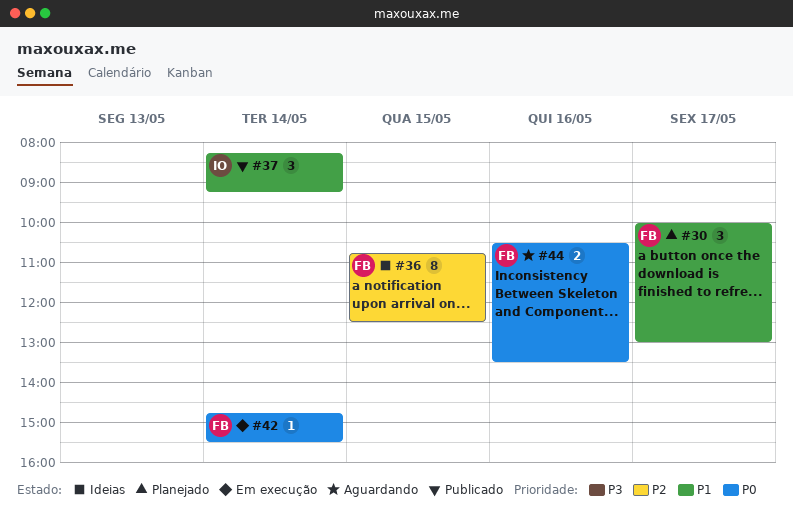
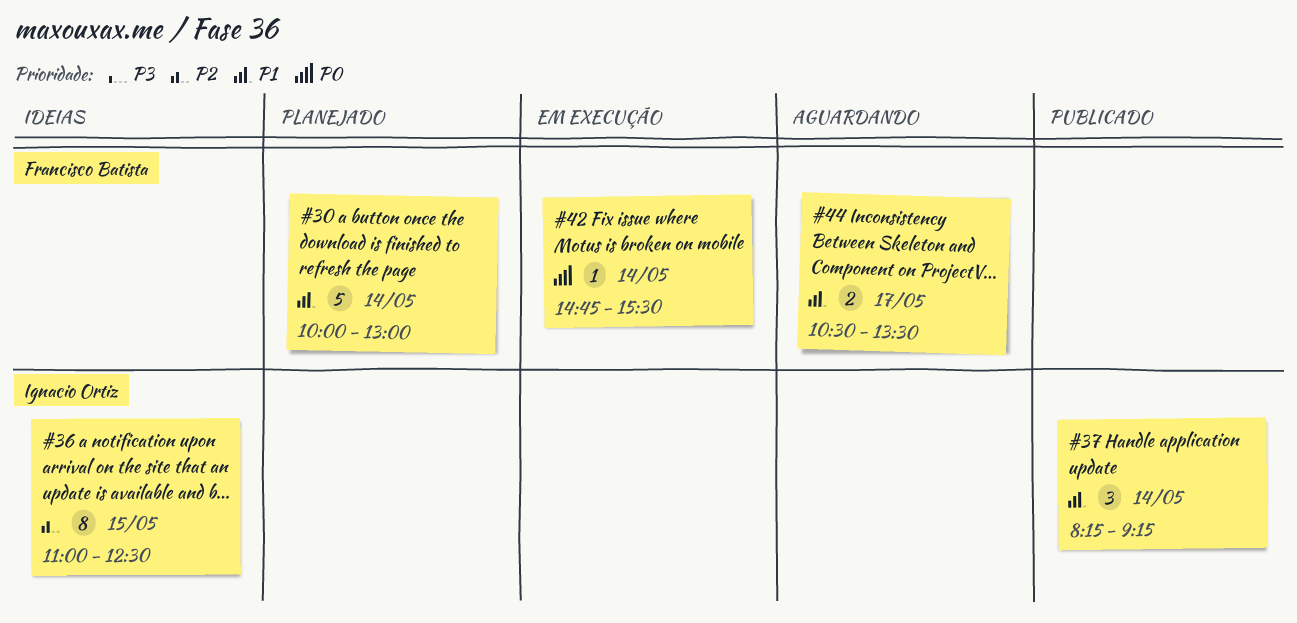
#30, estimate: 3 -> 5
#30, day: May 17 -> May 14
#36, owner: Francisco Batista -> Ignacio Ortiz
#36, begins: 10:45 -> 11:00
#44, priority: P0 -> P1
#44, day: May 16 -> May 17

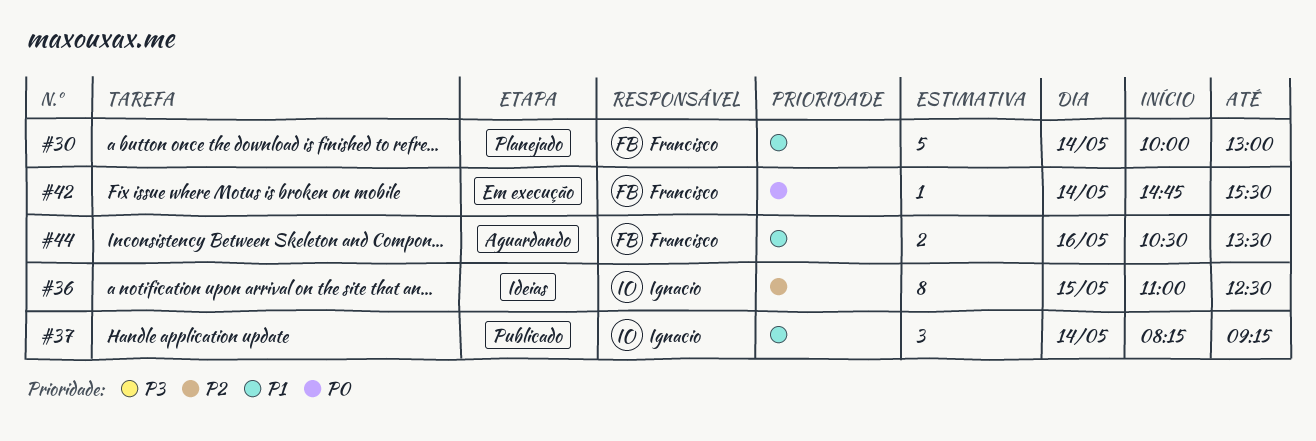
#44, day: May 17 -> May 16

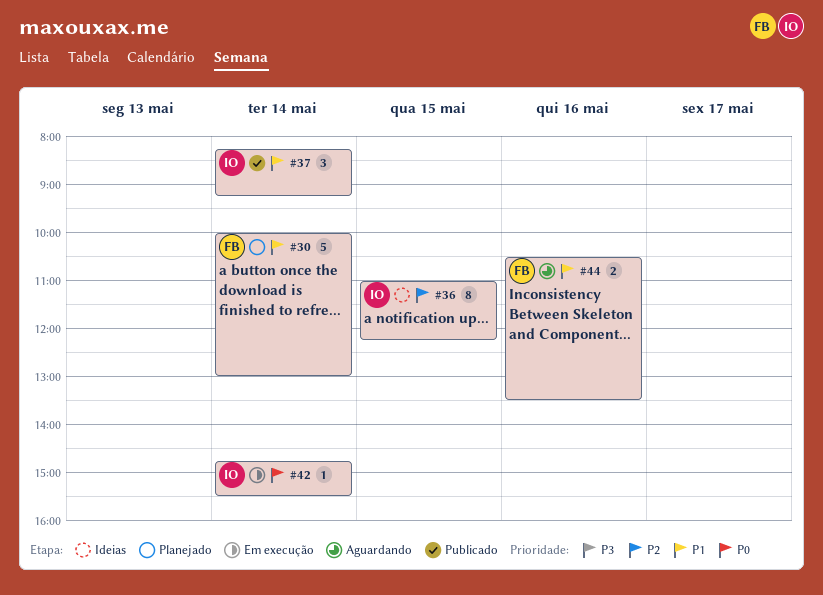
#36, ends: 12:30 -> 12:15
#42, owner: Francisco -> Ignacio

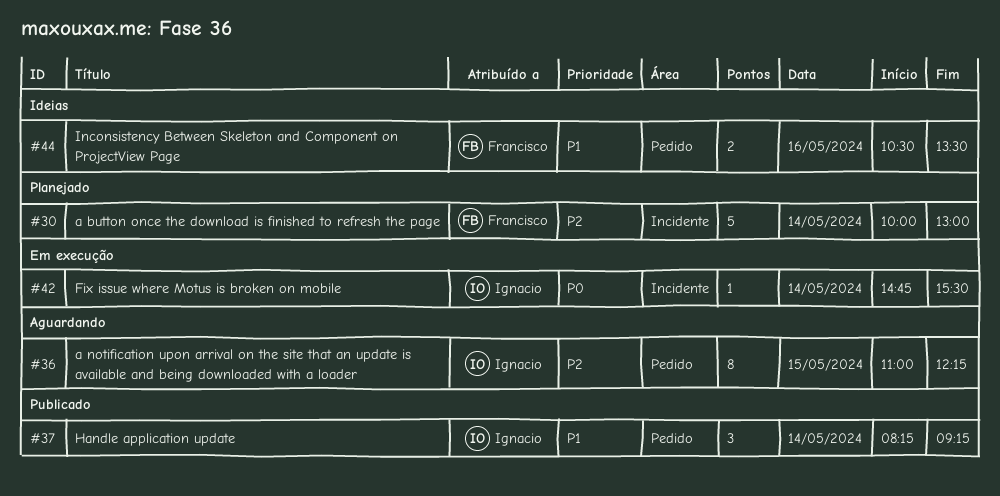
#30, priority: P1 -> P2
#36, status: Ideias -> Aguardando
#44, status: Aguardando -> Ideias

